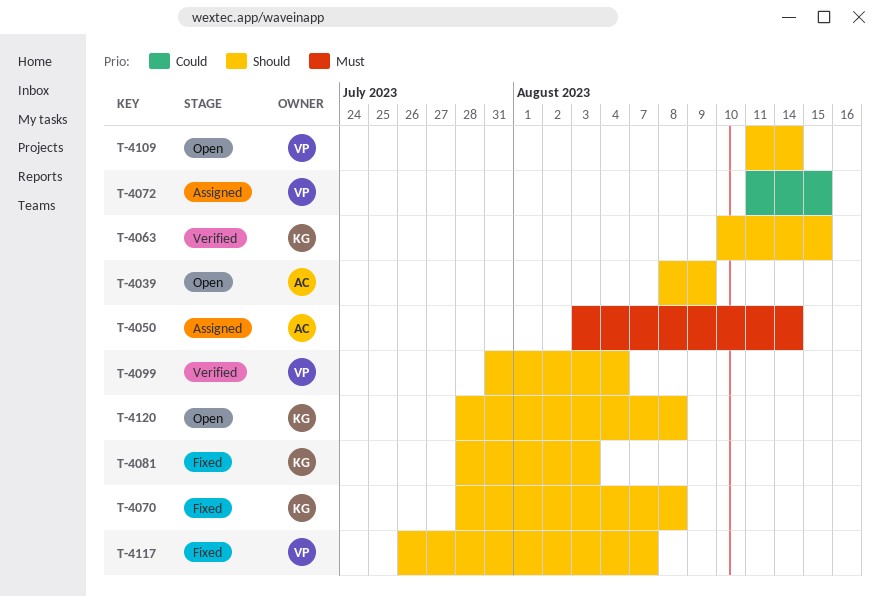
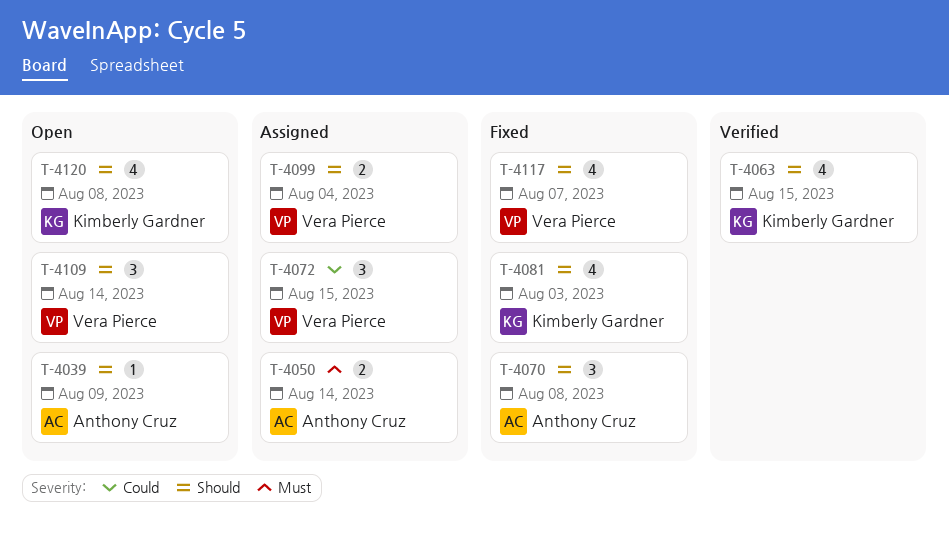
T-4070, owner: Kimberly Gardner -> Anthony Cruz
T-4099, status: Verified -> Assigned

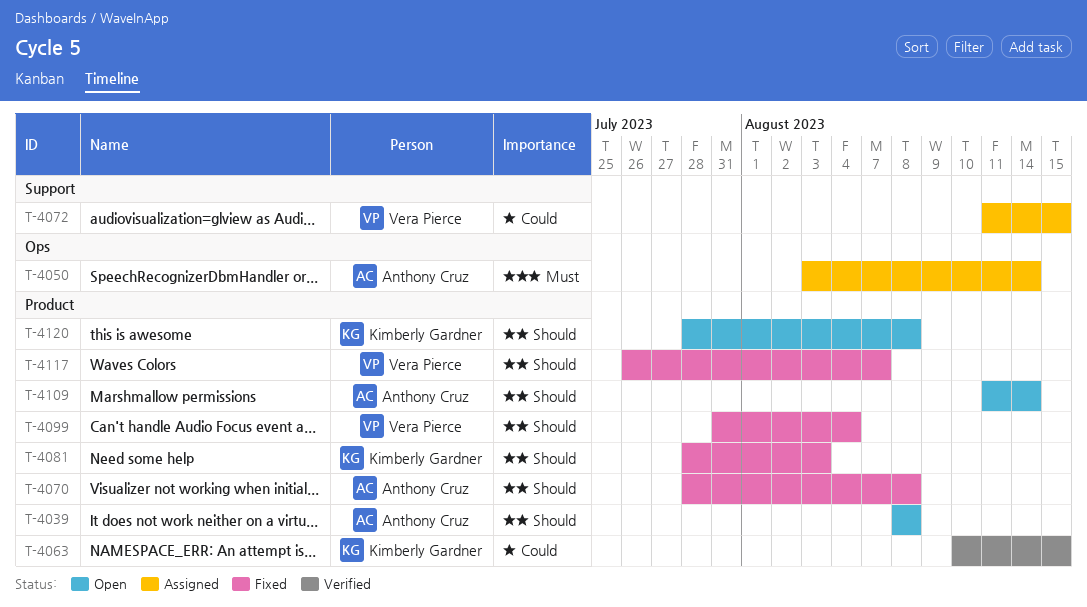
T-4039, due: Aug 9 -> Aug 8
T-4063, priority: Should -> Could
T-4099, status: Assigned -> Fixed
T-4109, owner: Vera Pierce -> Anthony Cruz

